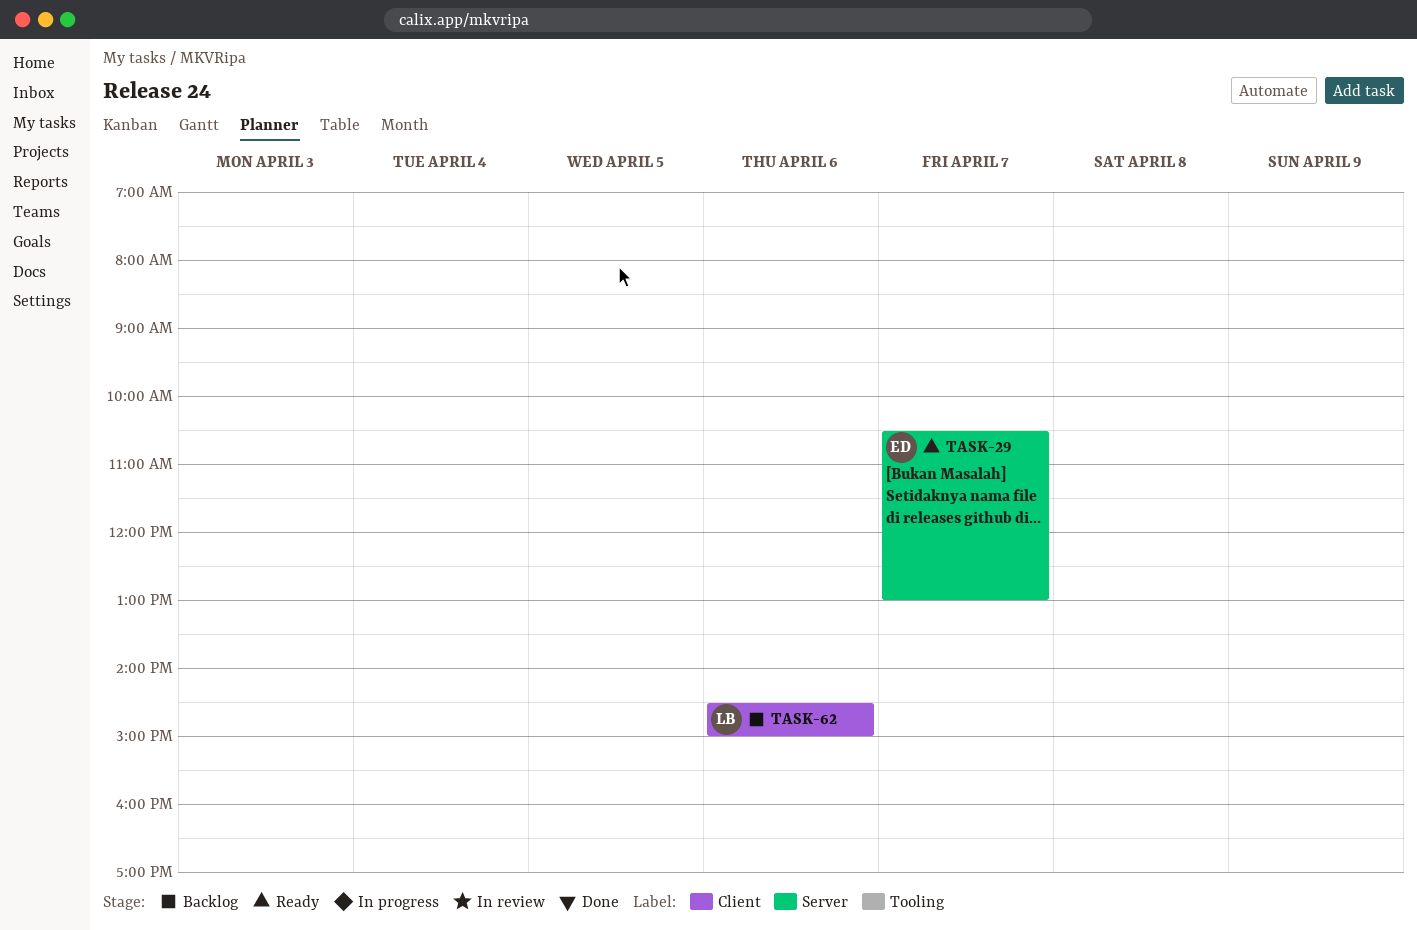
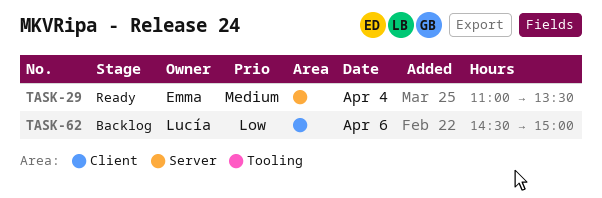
TASK-29, day: Apr 7 -> Apr 4
TASK-29, begins: 10:30 -> 11:00
TASK-29, ends: 13:00 -> 13:30

